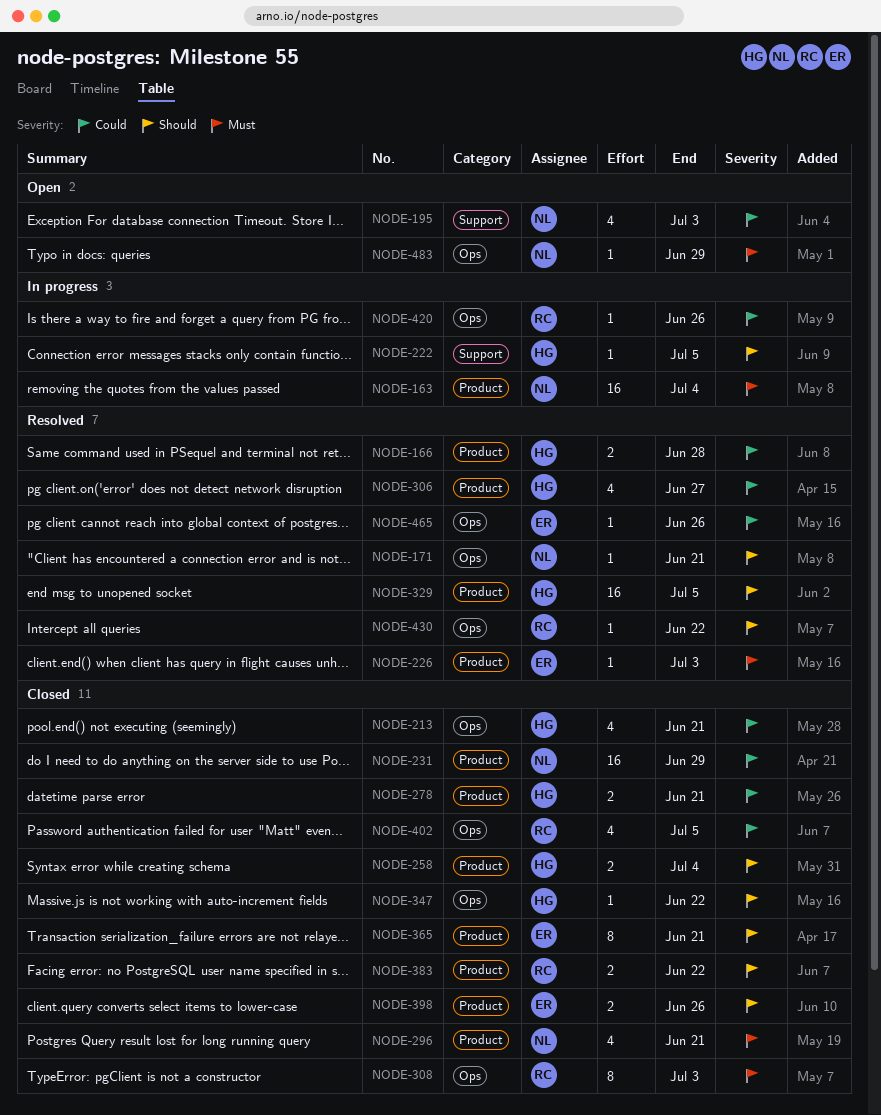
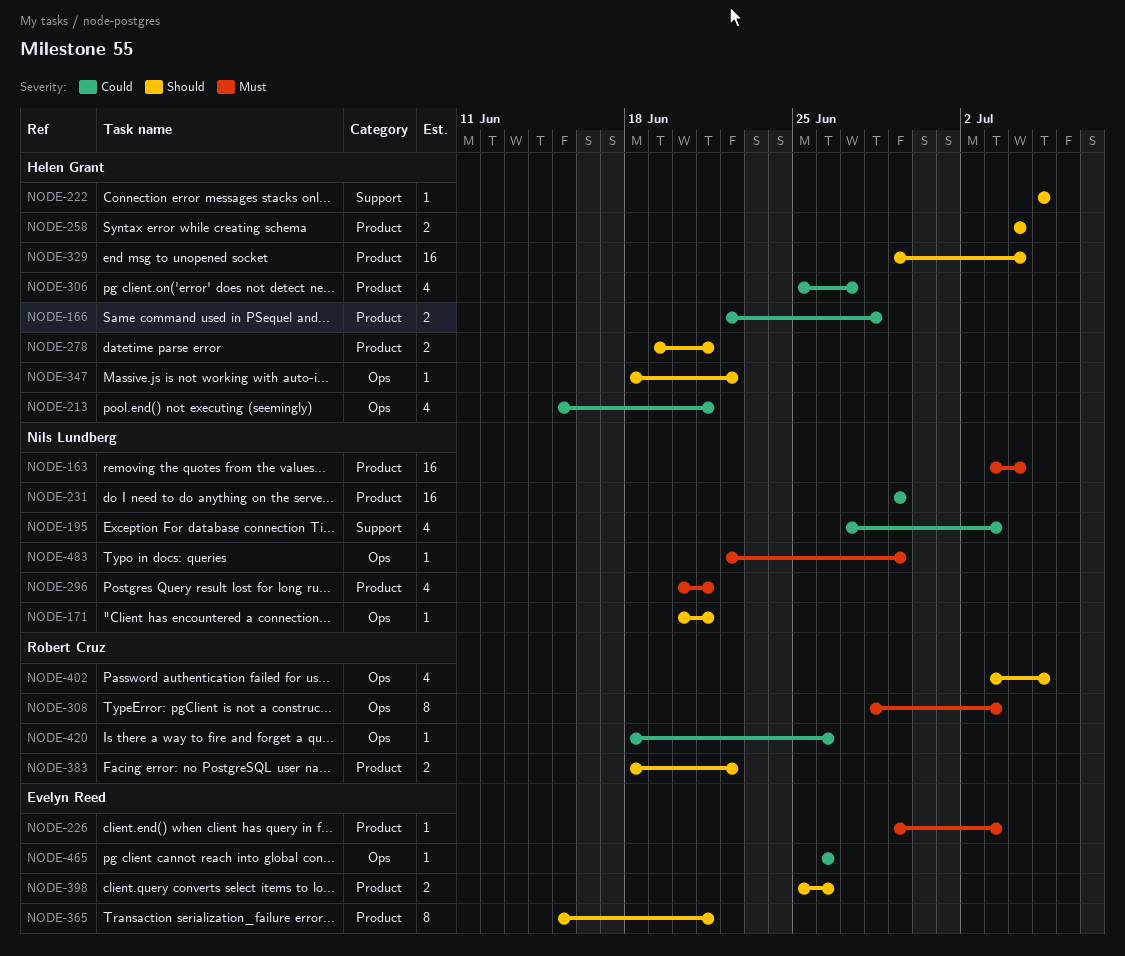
NODE-278, priority: Could -> Should
NODE-329, due: Jul 5 -> Jul 4
NODE-402, priority: Could -> Should
NODE-430: present -> none

